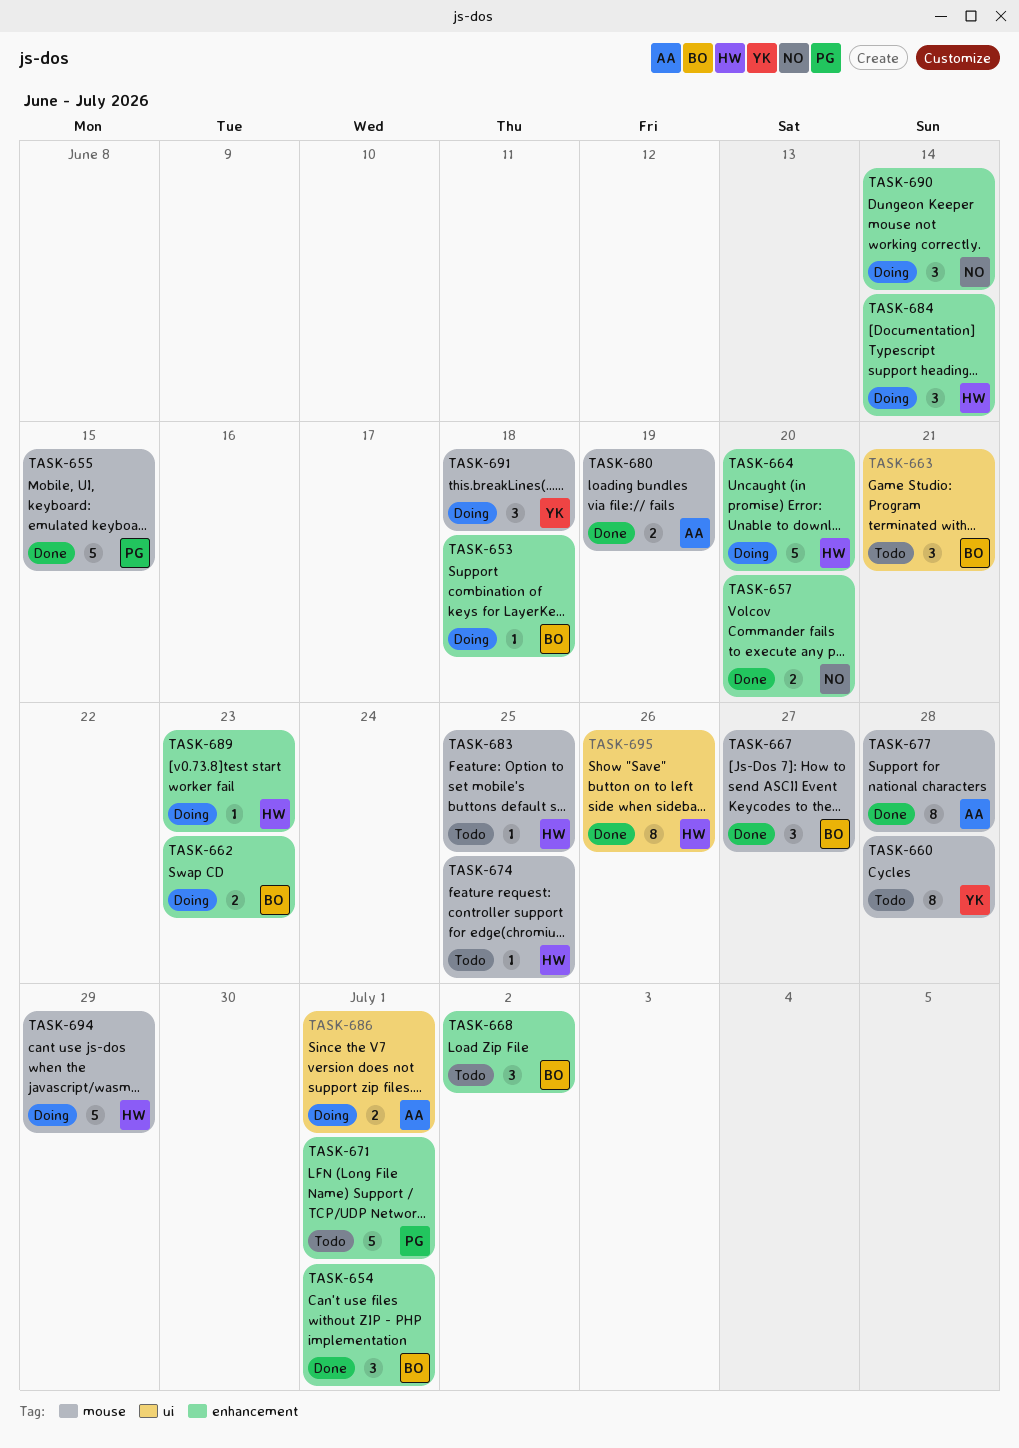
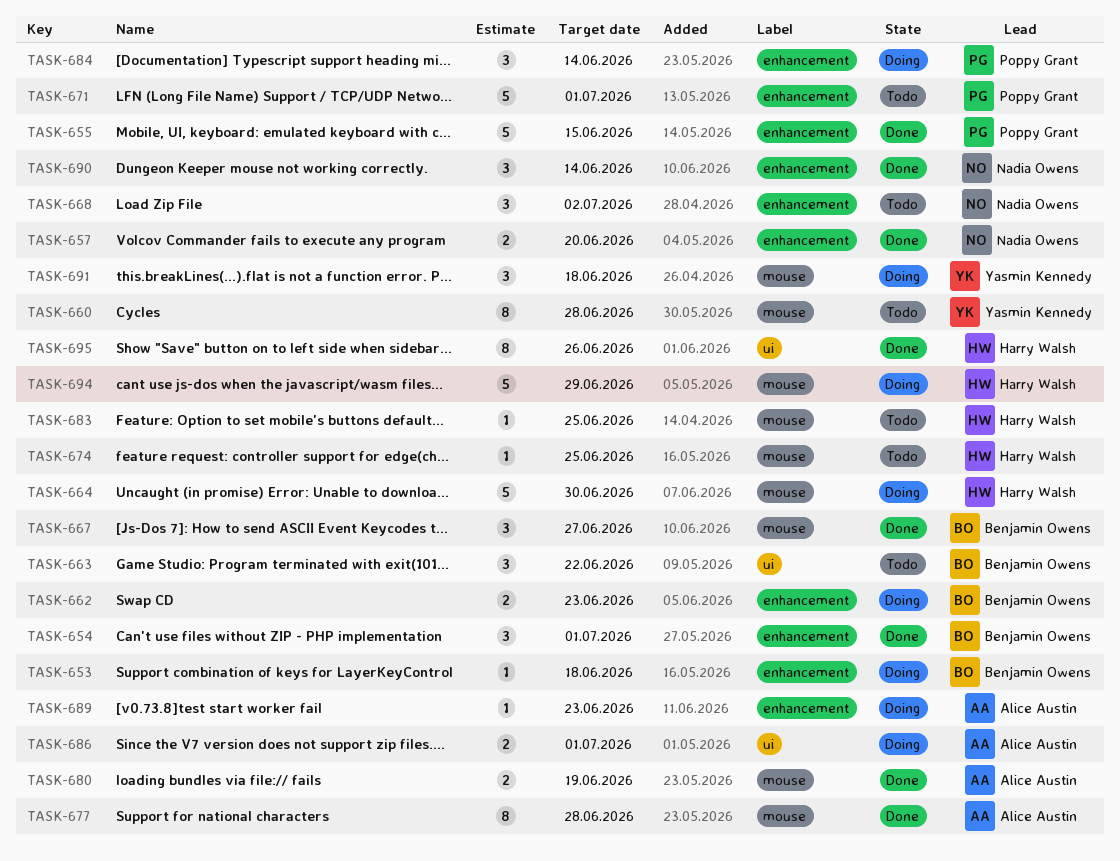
TASK-655, label: mouse -> enhancement
TASK-663, due: Jun 21 -> Jun 22
TASK-664, label: enhancement -> mouse
TASK-664, due: Jun 20 -> Jun 30
TASK-668, owner: Benjamin Owens -> Nadia Owens
TASK-684, owner: Harry Walsh -> Poppy Grant
TASK-689, owner: Harry Walsh -> Alice Austin
TASK-690, status: Doing -> Done

